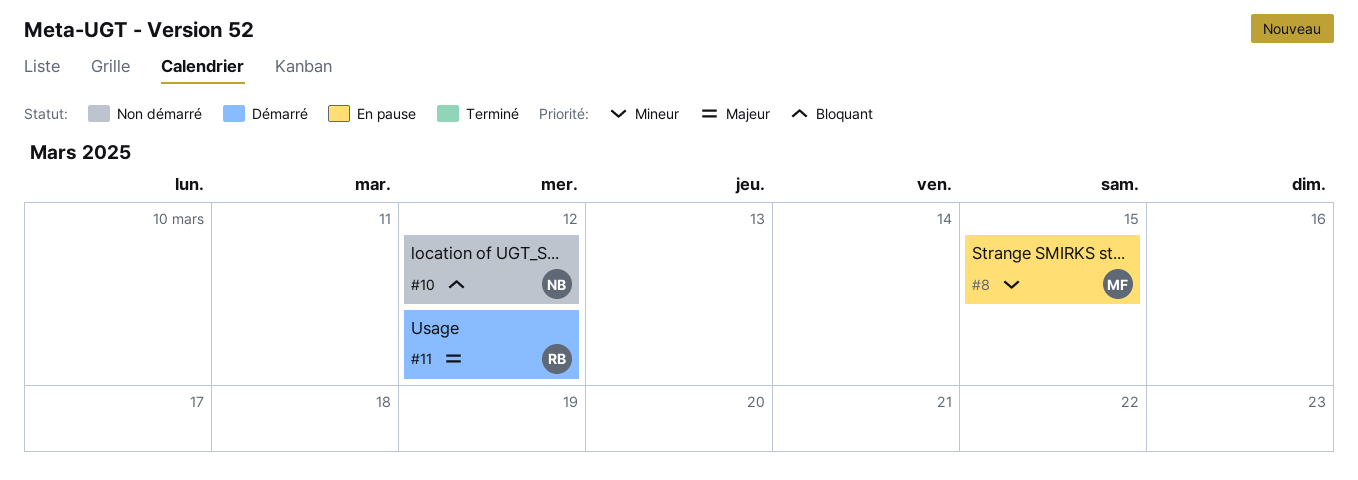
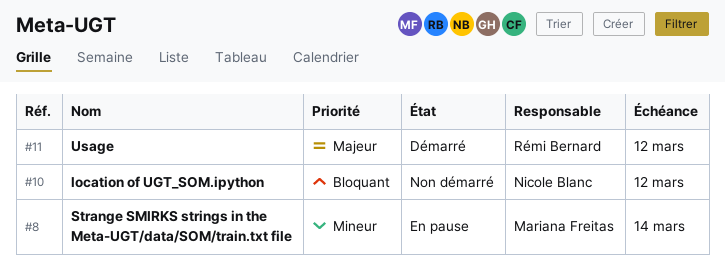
#8, due: Mar 15 -> Mar 14

